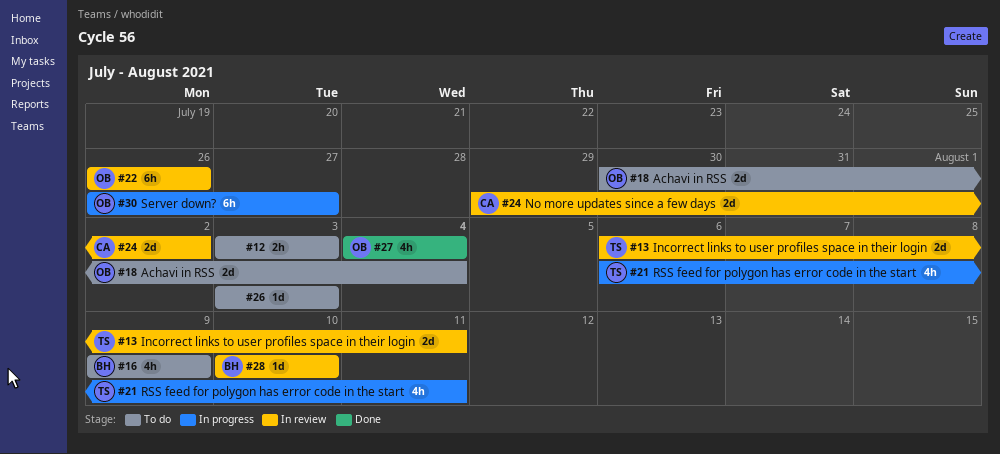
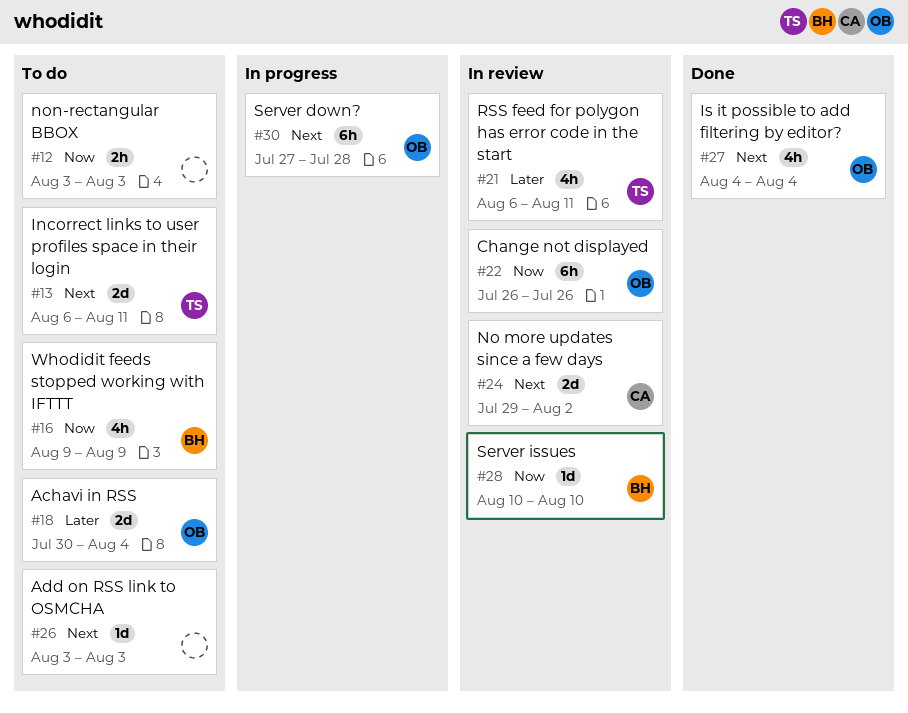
#13, status: In review -> To do
#21, status: In progress -> In review
#30, start: Jul 26 -> Jul 27
#30, due: Jul 27 -> Jul 28

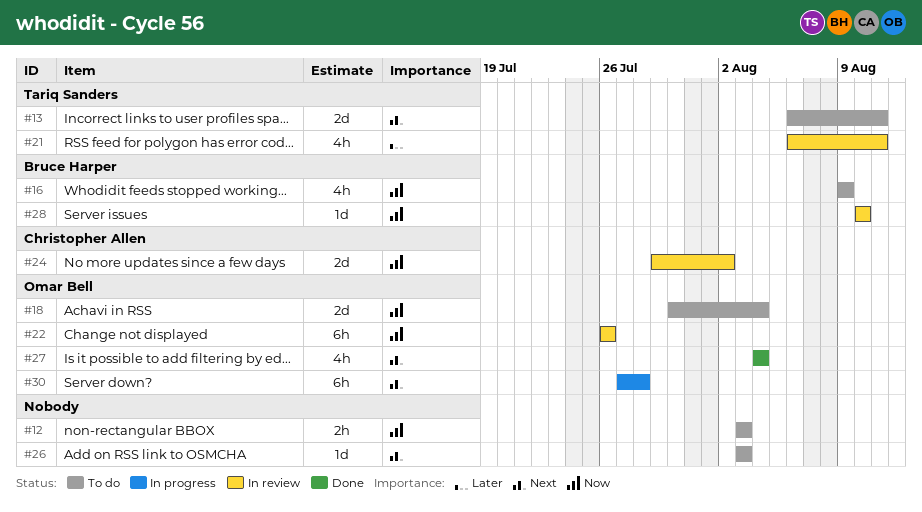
#18, priority: Later -> Now
#24, priority: Next -> Now

